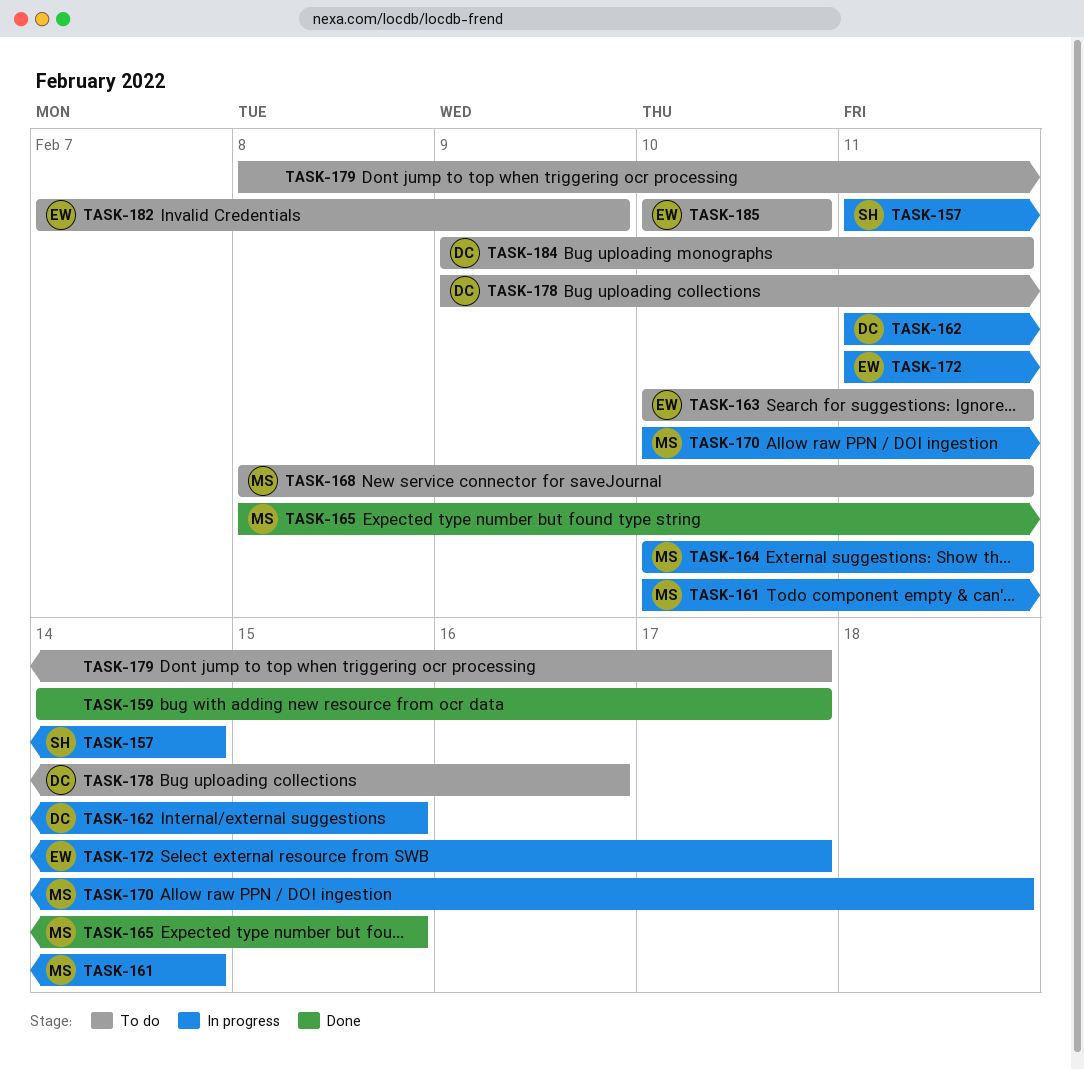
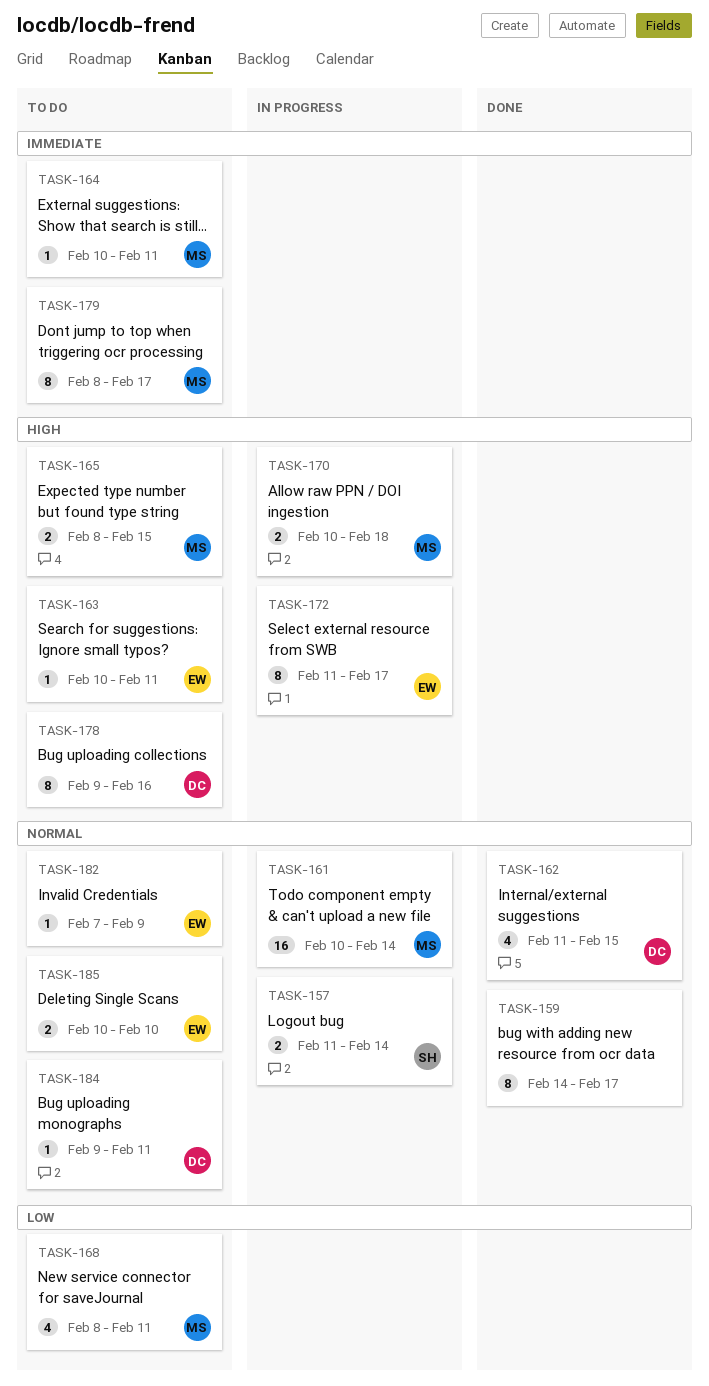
TASK-162, status: In progress -> Done
TASK-164, status: In progress -> To do
TASK-165, status: Done -> To do
TASK-179, owner: none -> MS

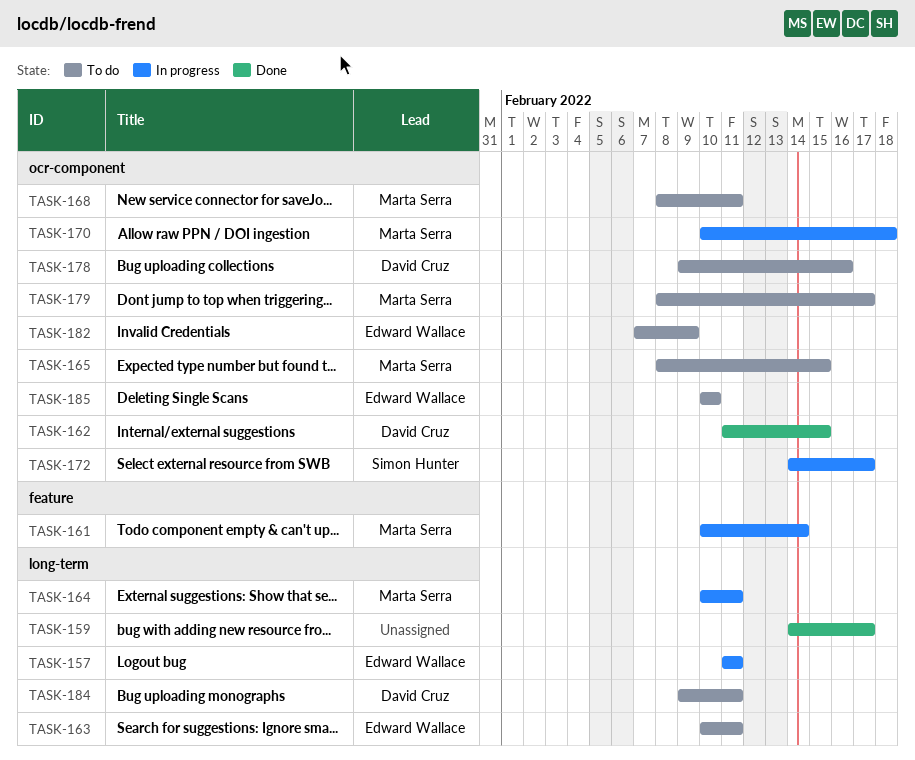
TASK-157, owner: Simon Hunter -> Edward Wallace
TASK-157, due: Feb 14 -> Feb 11
TASK-164, status: To do -> In progress
TASK-172, owner: Edward Wallace -> Simon Hunter
TASK-172, start: Feb 11 -> Feb 14

